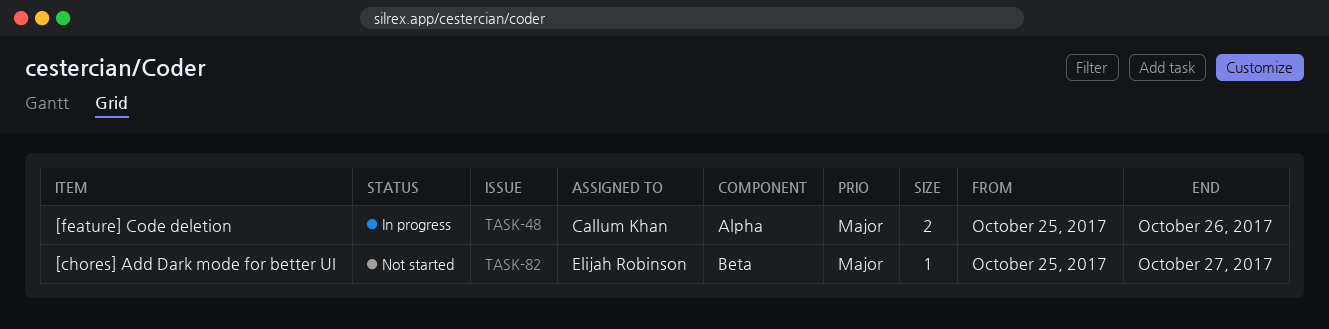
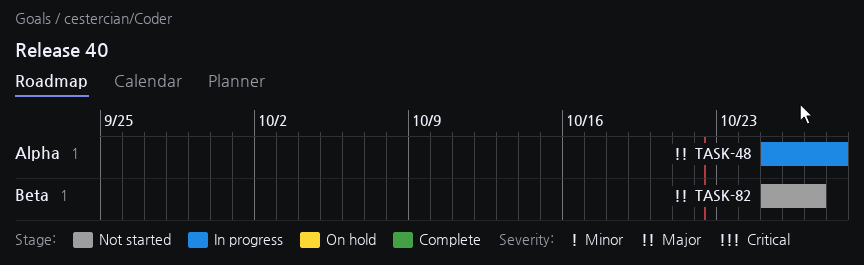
TASK-48, due: Oct 26 -> Oct 28

